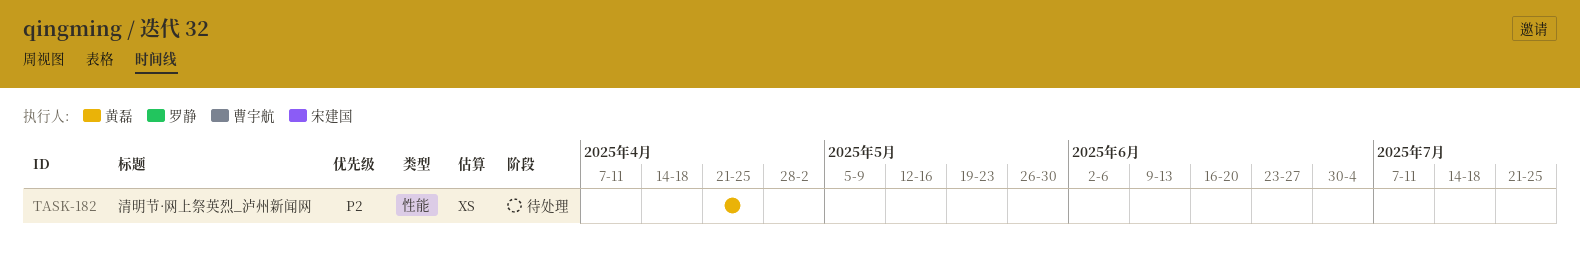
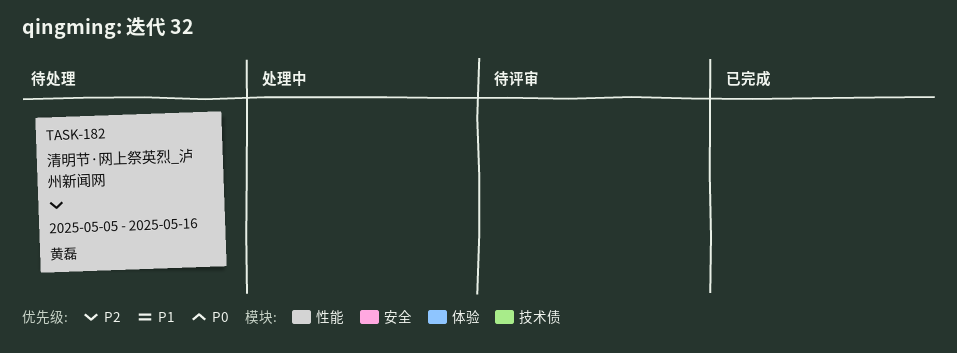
TASK-182, start: Apr 21 -> May 5
TASK-182, due: Apr 25 -> May 16

